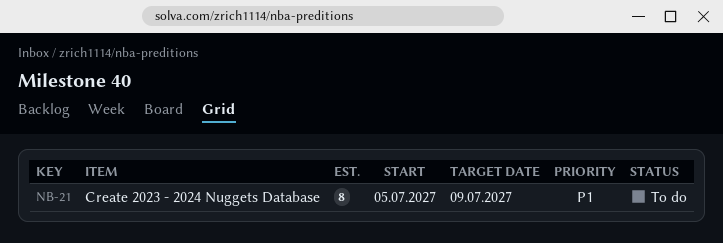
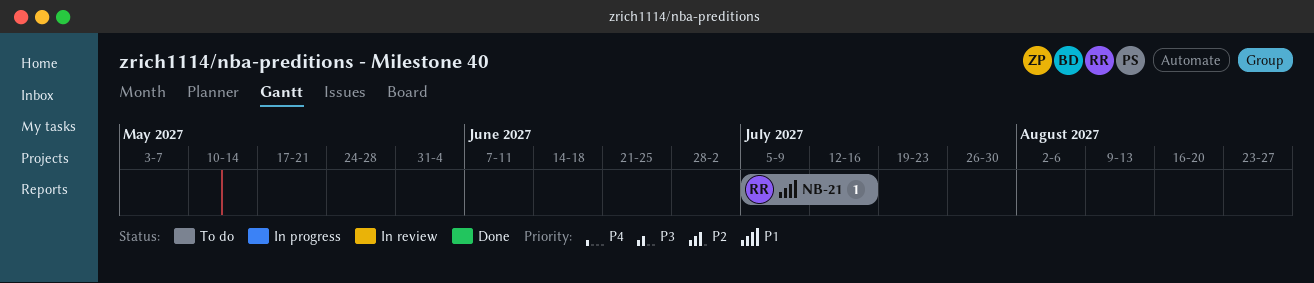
NB-21, estimate: 8 -> 1
NB-21, due: Jul 9 -> Jul 16

